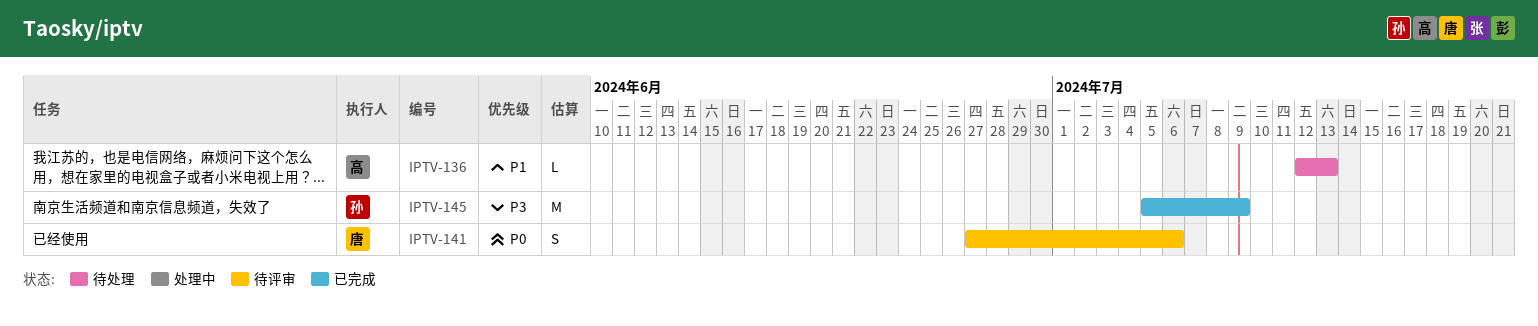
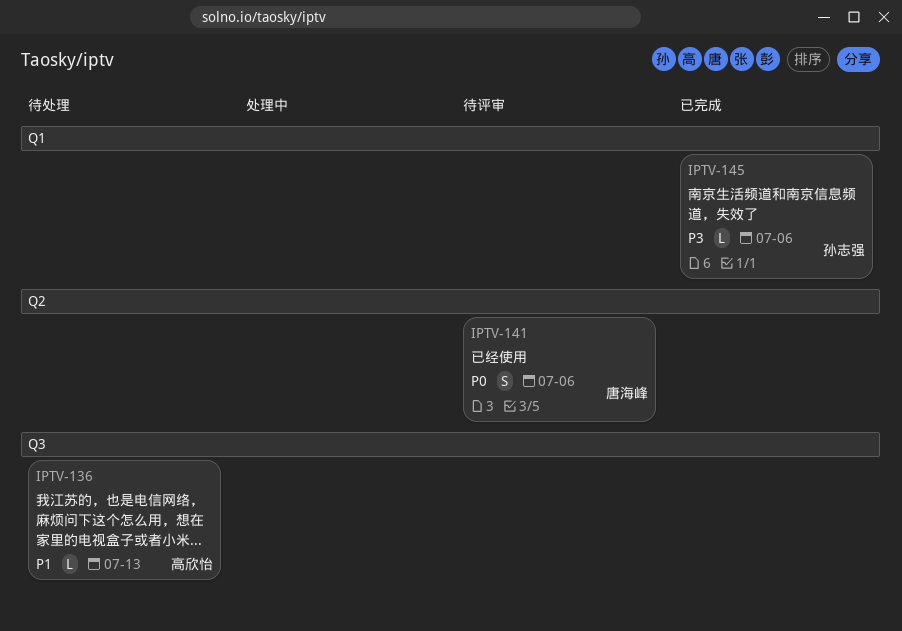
IPTV-145, estimate: M -> L
IPTV-145, due: Jul 9 -> Jul 6

